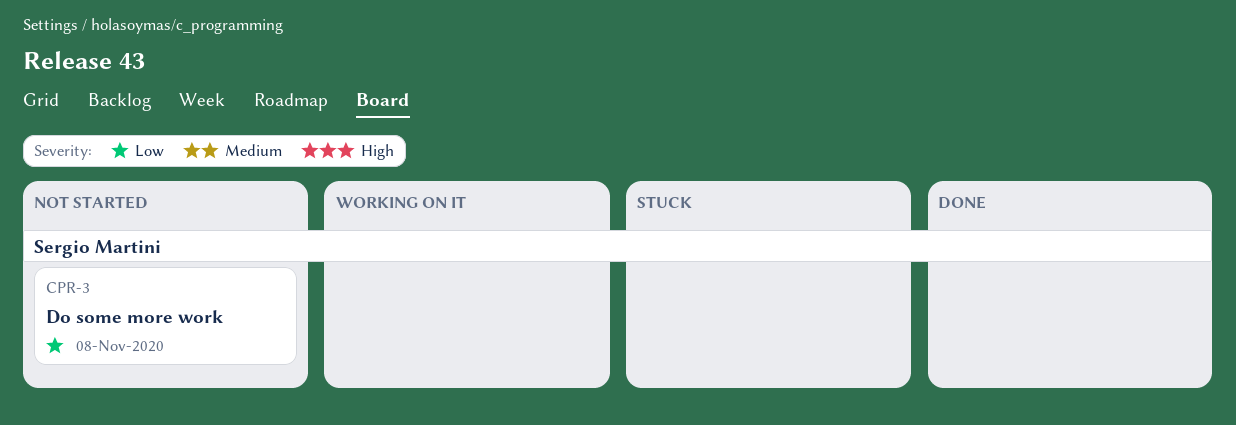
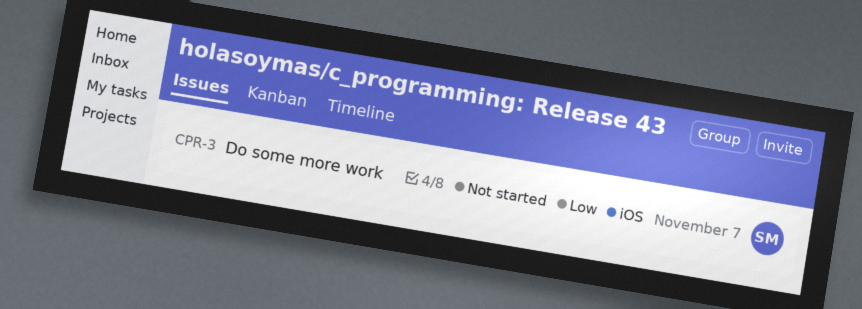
CPR-3, due: Nov 8 -> Nov 7

